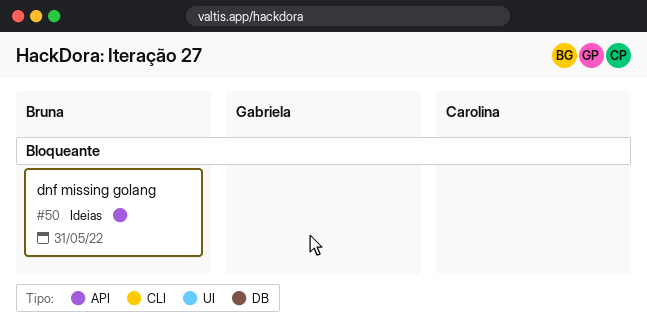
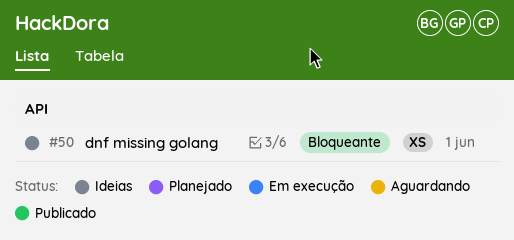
#50, due: May 31 -> Jun 1

